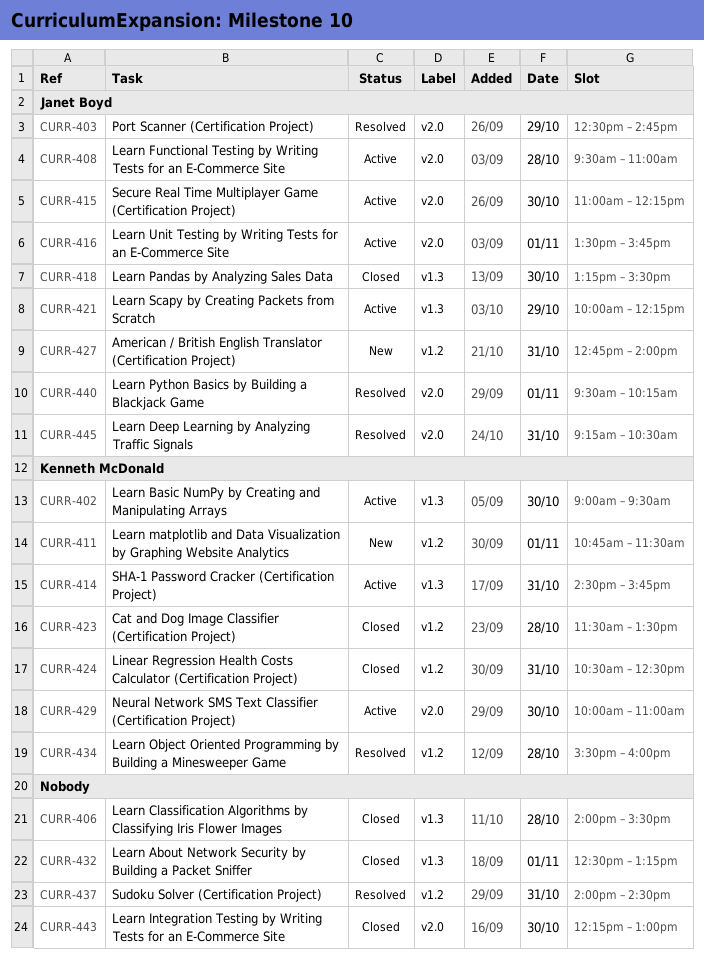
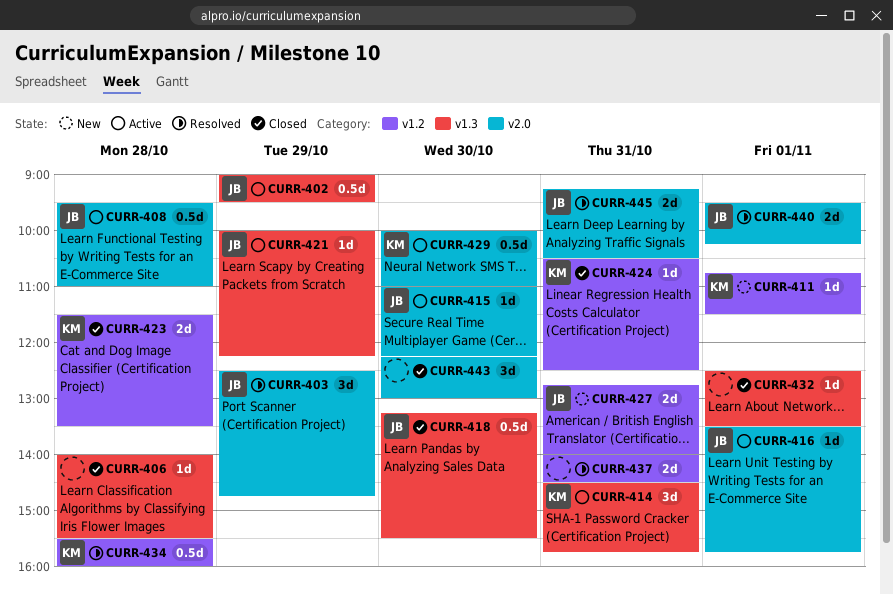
CURR-402, owner: Kenneth McDonald -> Janet Boyd
CURR-402, day: Oct 30 -> Oct 29
CURR-432, ends: 13:15 -> 13:30

